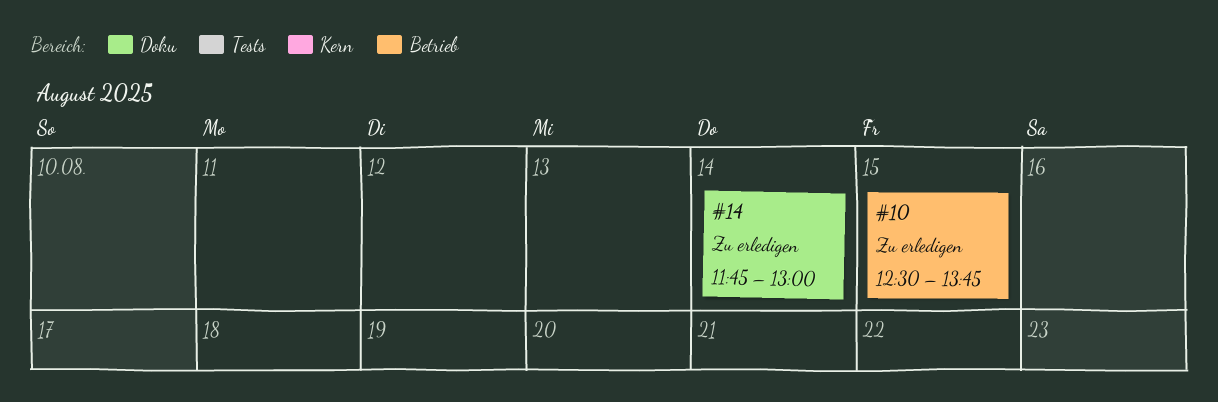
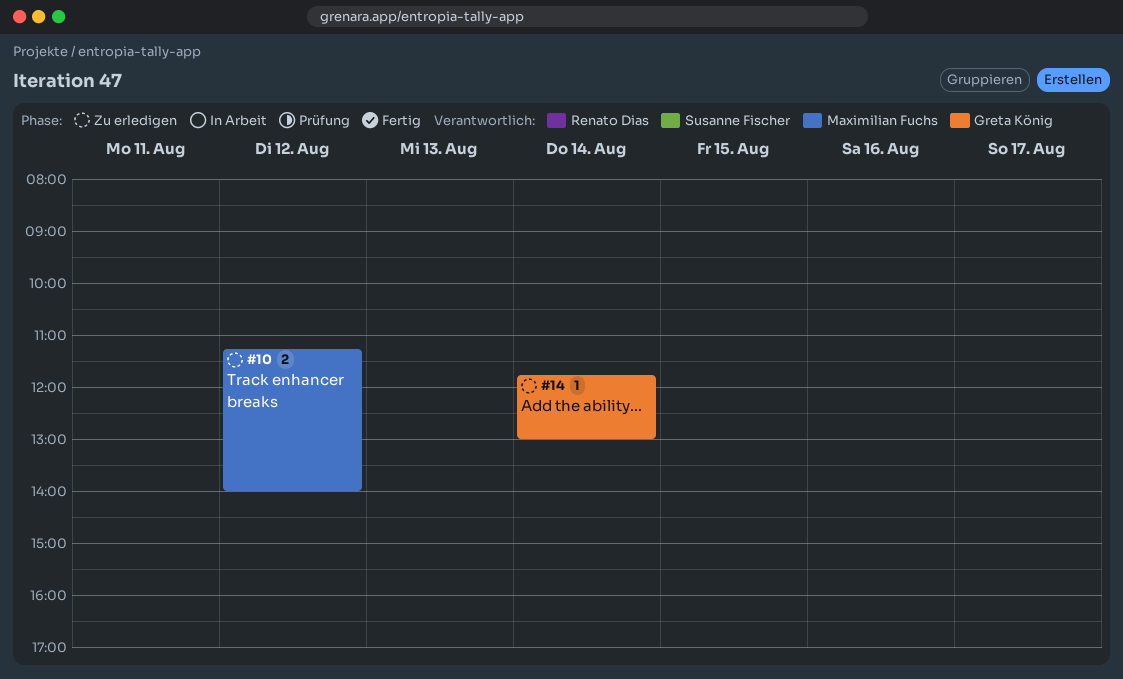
#10, day: Aug 15 -> Aug 12
#10, begins: 12:30 -> 11:15
#10, ends: 13:45 -> 14:00

